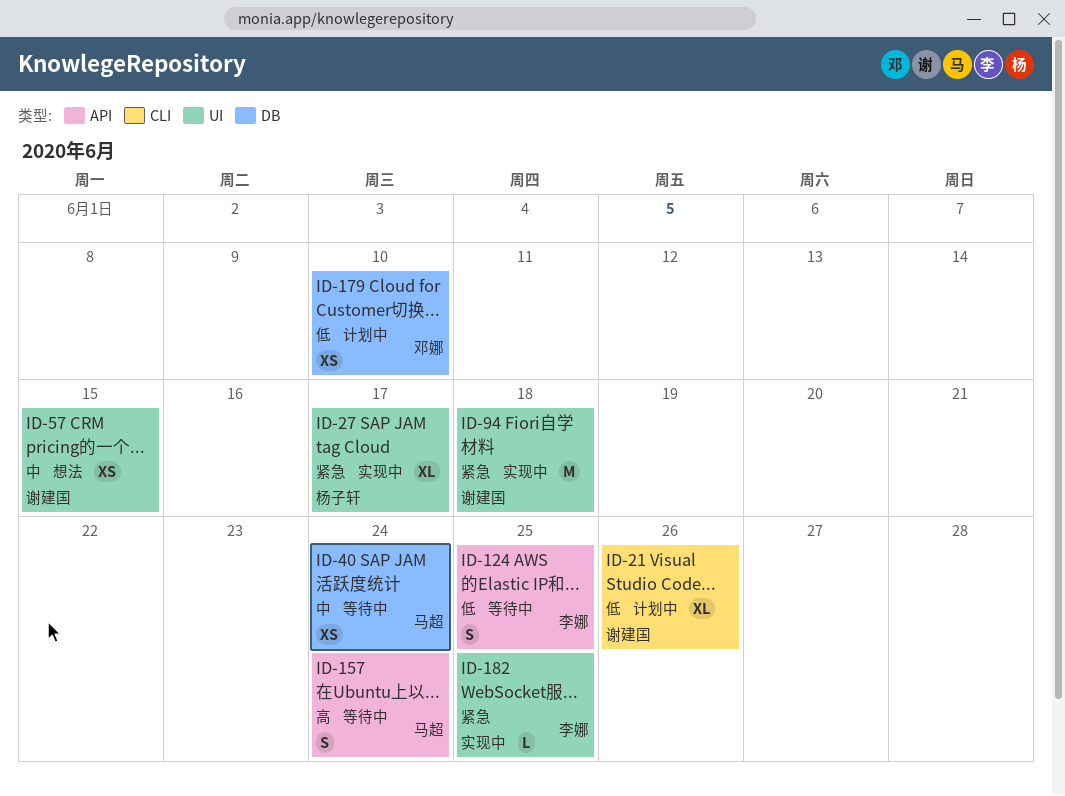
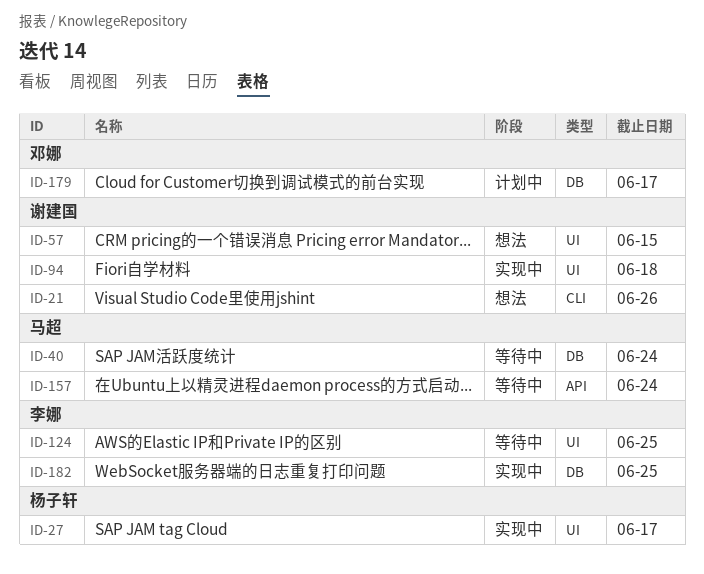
ID-21, status: 计划中 -> 想法
ID-124, label: API -> UI
ID-179, due: Jun 10 -> Jun 17
ID-182, label: UI -> DB

